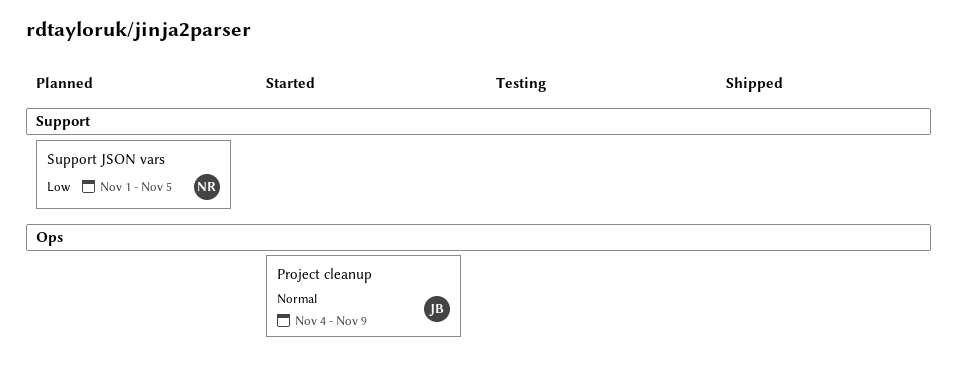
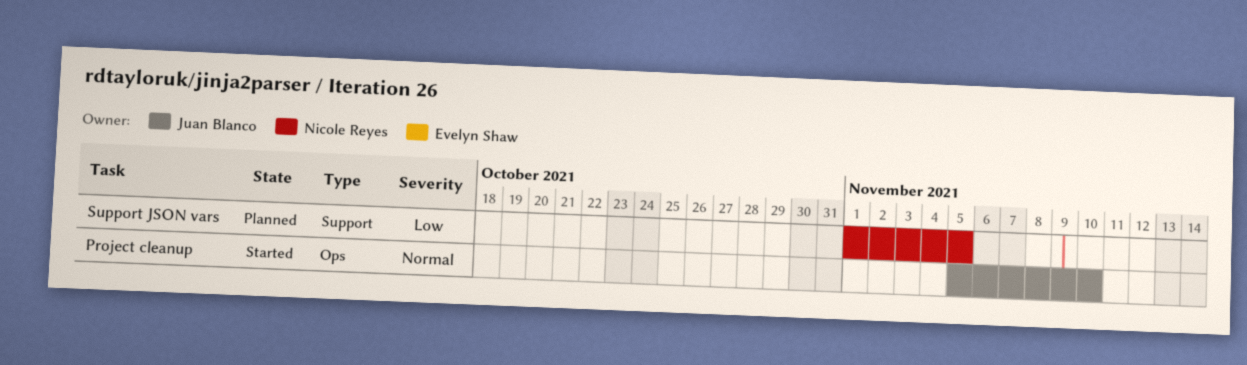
Project cleanup, start: Nov 4 -> Nov 5
Project cleanup, due: Nov 9 -> Nov 10

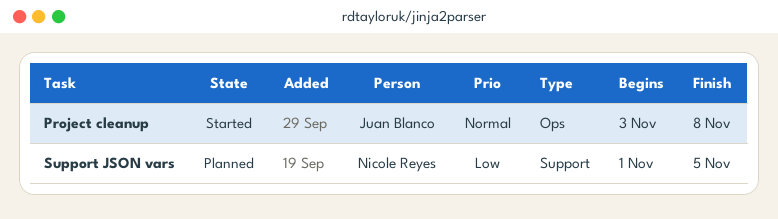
Project cleanup, start: Nov 5 -> Nov 3
Project cleanup, due: Nov 10 -> Nov 8

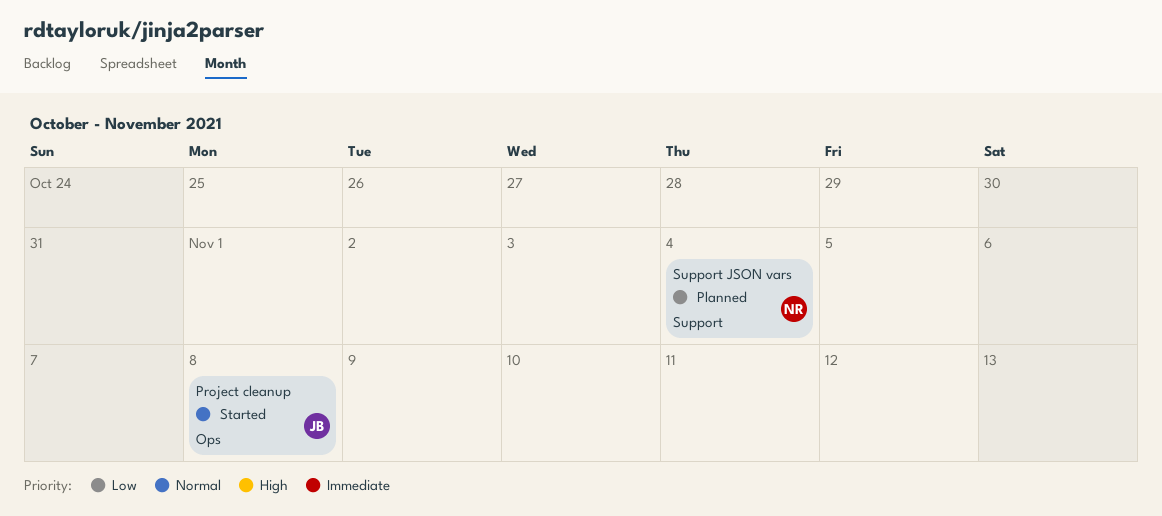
Support JSON vars, due: Nov 5 -> Nov 4

